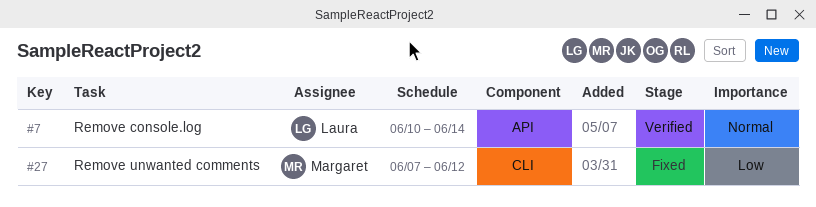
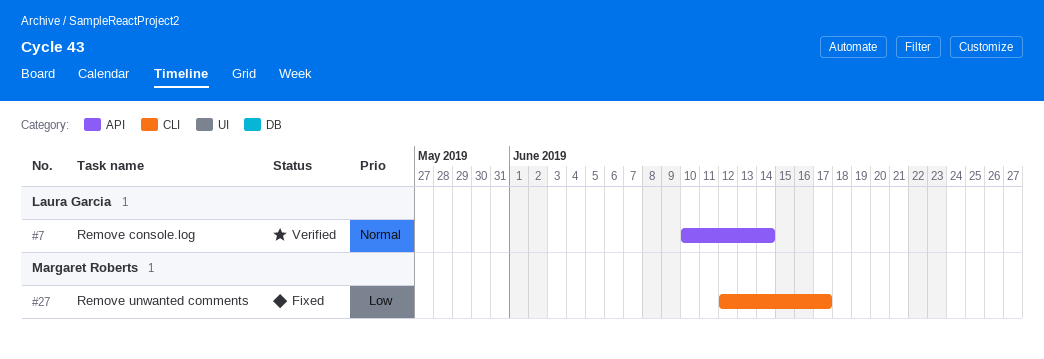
#27, start: Jun 7 -> Jun 12
#27, due: Jun 12 -> Jun 17

